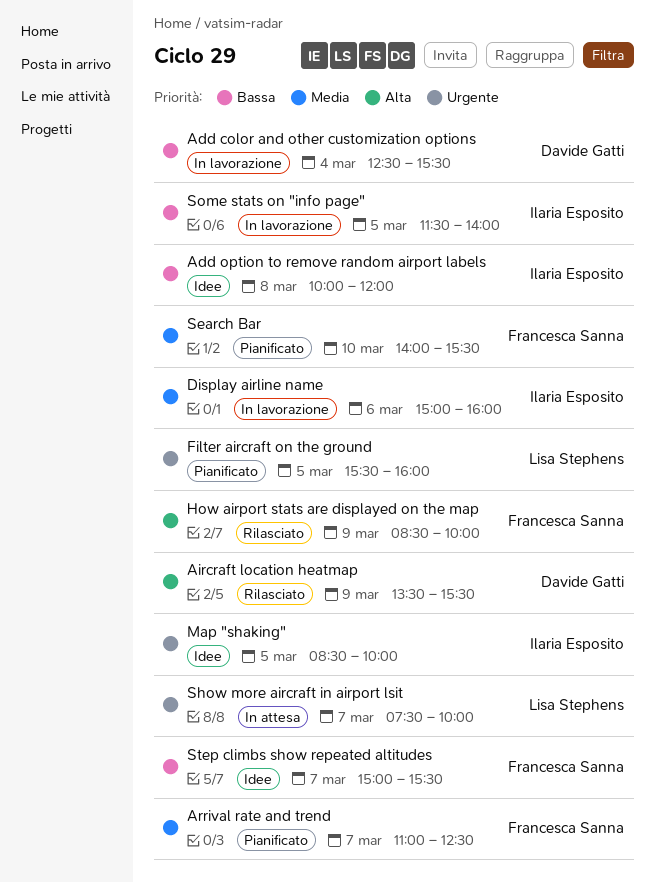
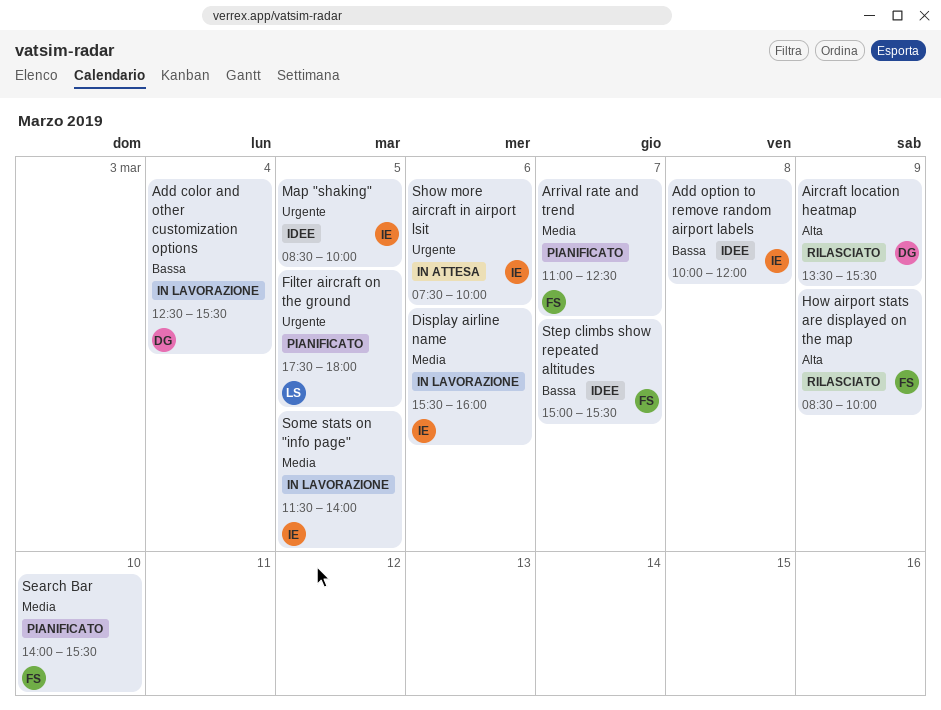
Display airline name, begins: 15:00 -> 15:30
Filter aircraft on the ground, begins: 15:30 -> 17:30
Filter aircraft on the ground, ends: 16:00 -> 18:00
Show more aircraft in airport lsit, owner: Lisa Stephens -> Ilaria Esposito
Show more aircraft in airport lsit, day: Mar 7 -> Mar 6
Some stats on "info page", priority: Bassa -> Media

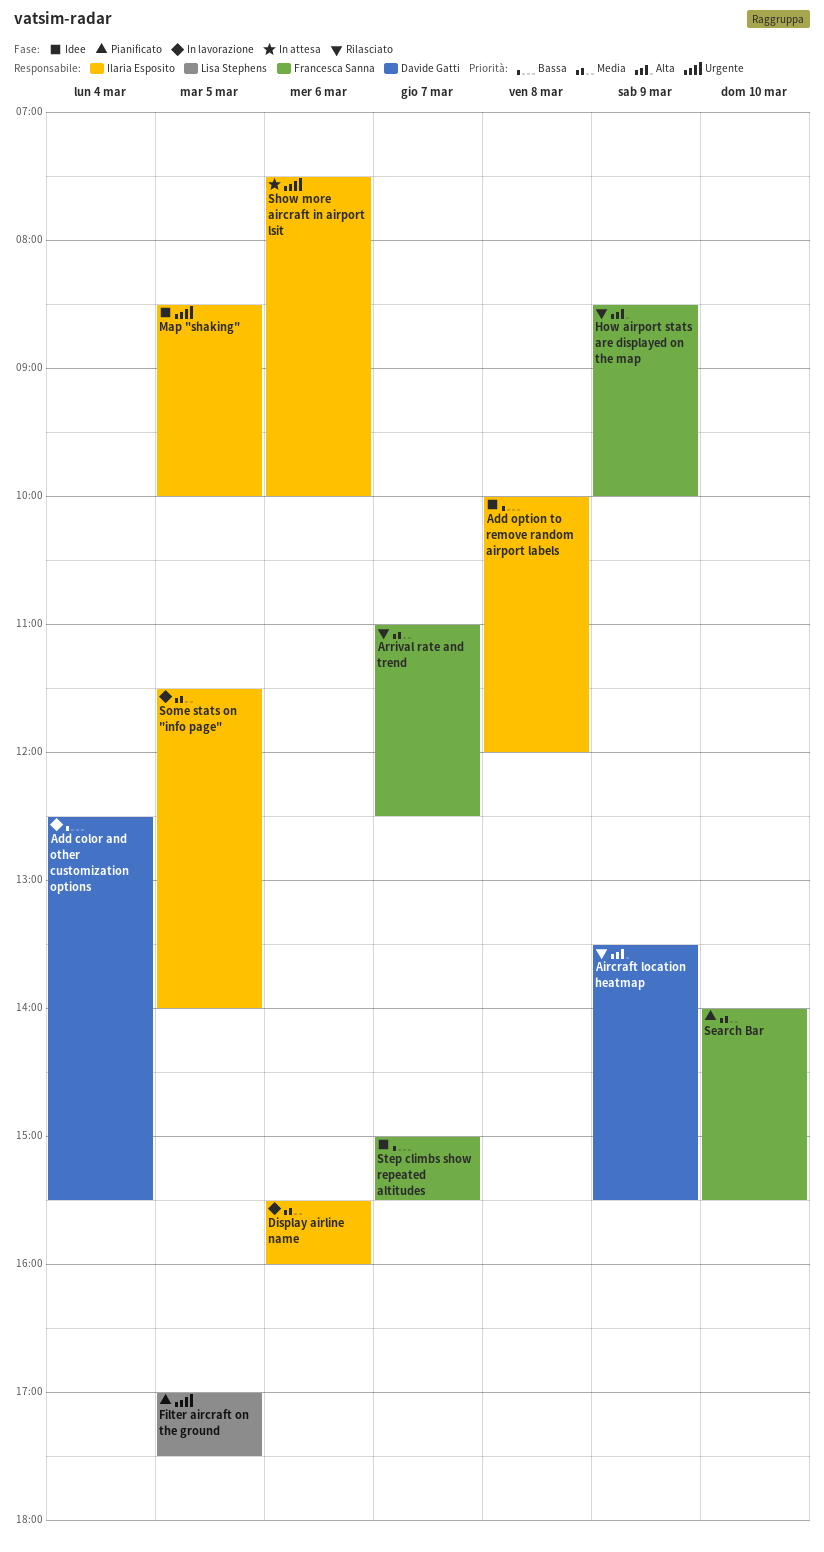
Arrival rate and trend, status: Pianificato -> Rilasciato
Filter aircraft on the ground, begins: 17:30 -> 17:00
Filter aircraft on the ground, ends: 18:00 -> 17:30

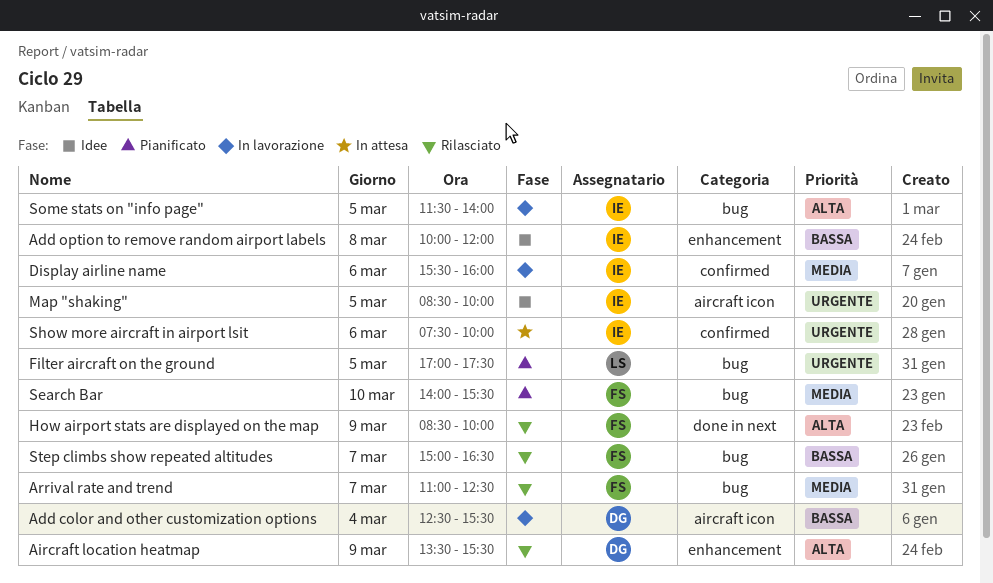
Some stats on "info page", priority: Media -> Alta
Step climbs show repeated altitudes, status: Idee -> Rilasciato
Step climbs show repeated altitudes, ends: 15:30 -> 16:30

